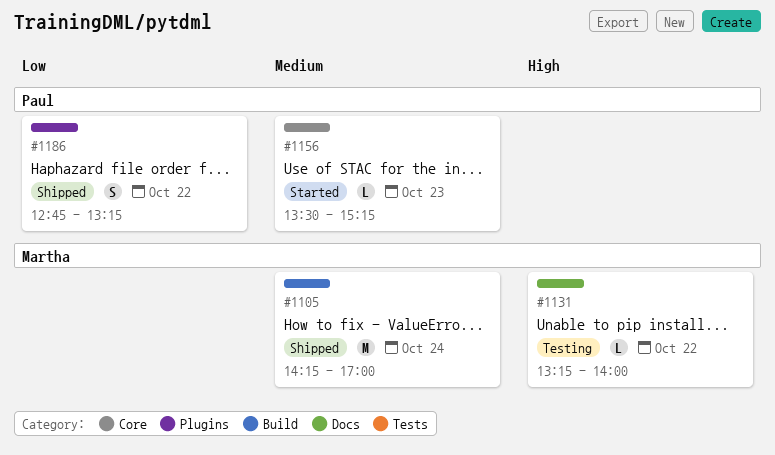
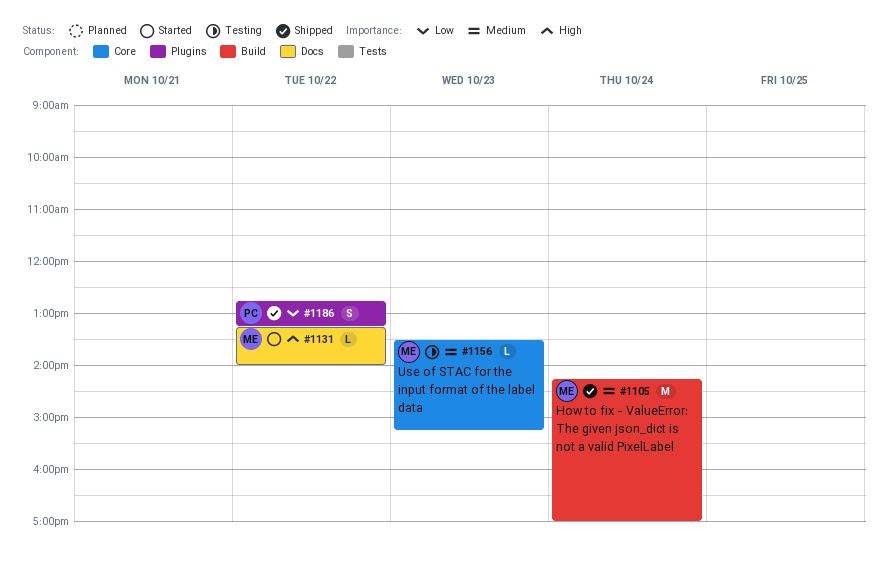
#1131, status: Testing -> Started
#1156, status: Started -> Testing
#1156, owner: Paul -> Martha

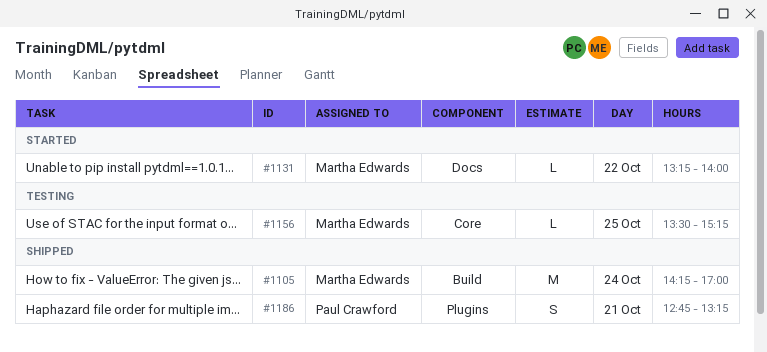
#1156, day: Oct 23 -> Oct 25
#1186, day: Oct 22 -> Oct 21

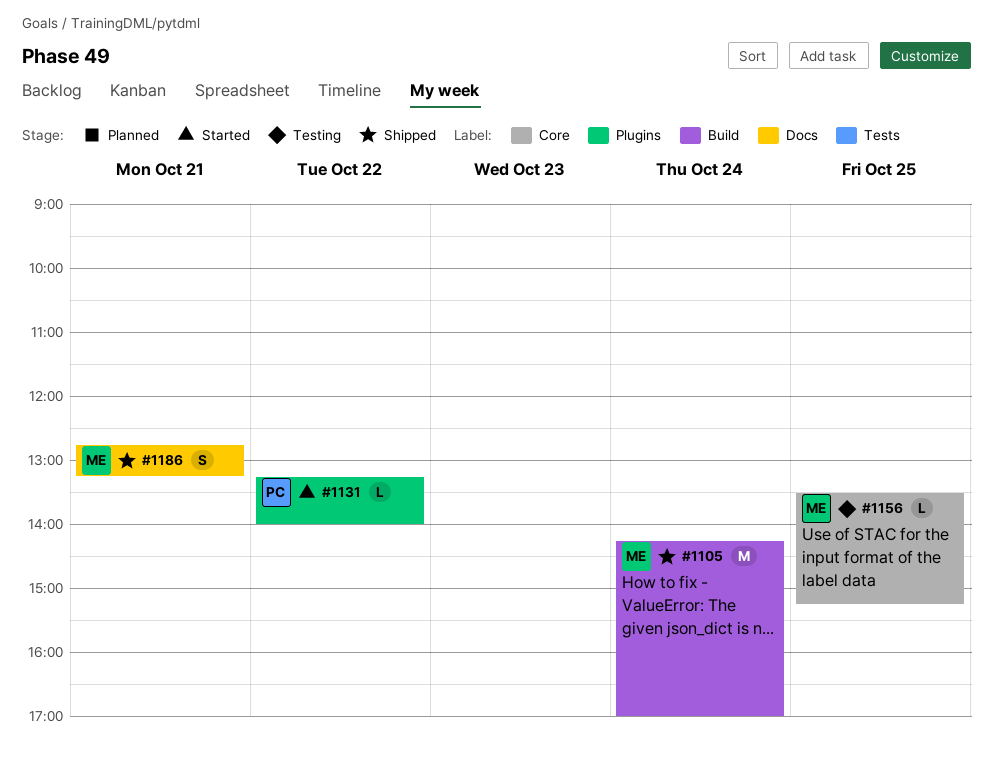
#1131, owner: Martha Edwards -> Paul Crawford
#1131, label: Docs -> Plugins
#1186, owner: Paul Crawford -> Martha Edwards
#1186, label: Plugins -> Docs

